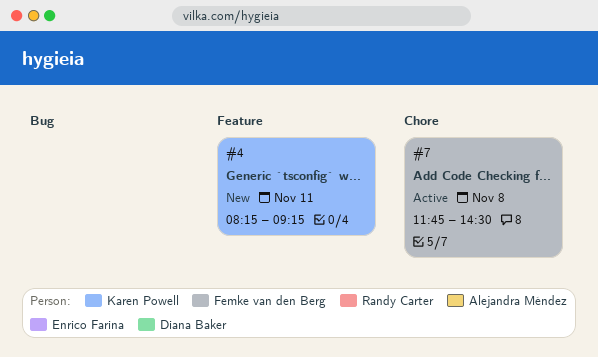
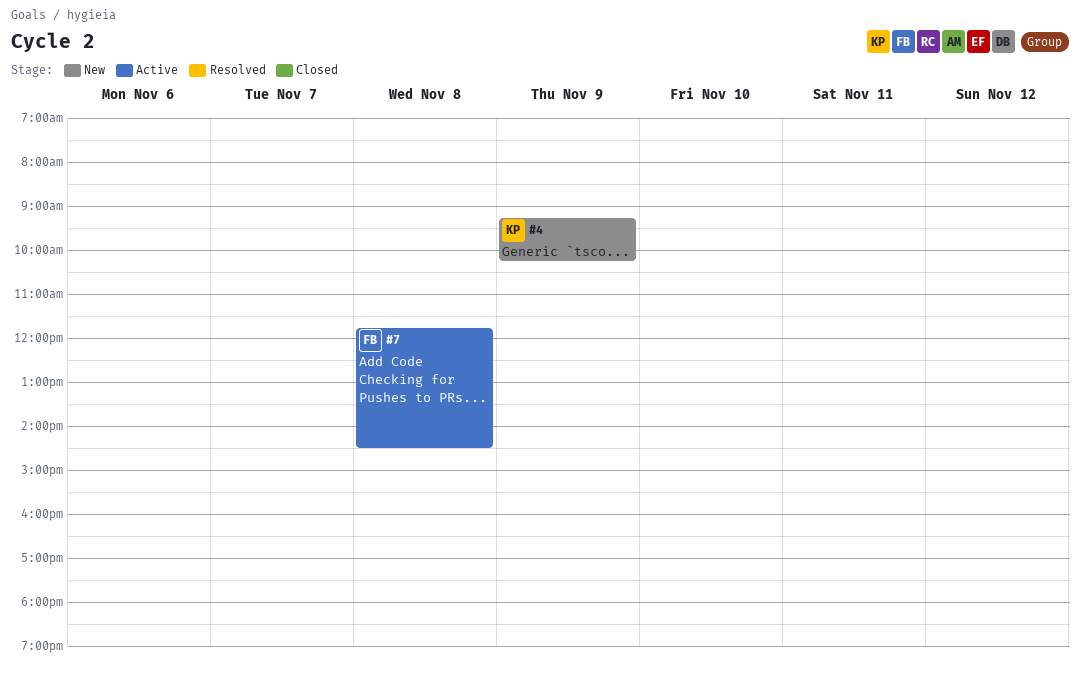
#4, day: Nov 11 -> Nov 9
#4, begins: 08:15 -> 09:15
#4, ends: 09:15 -> 10:15

